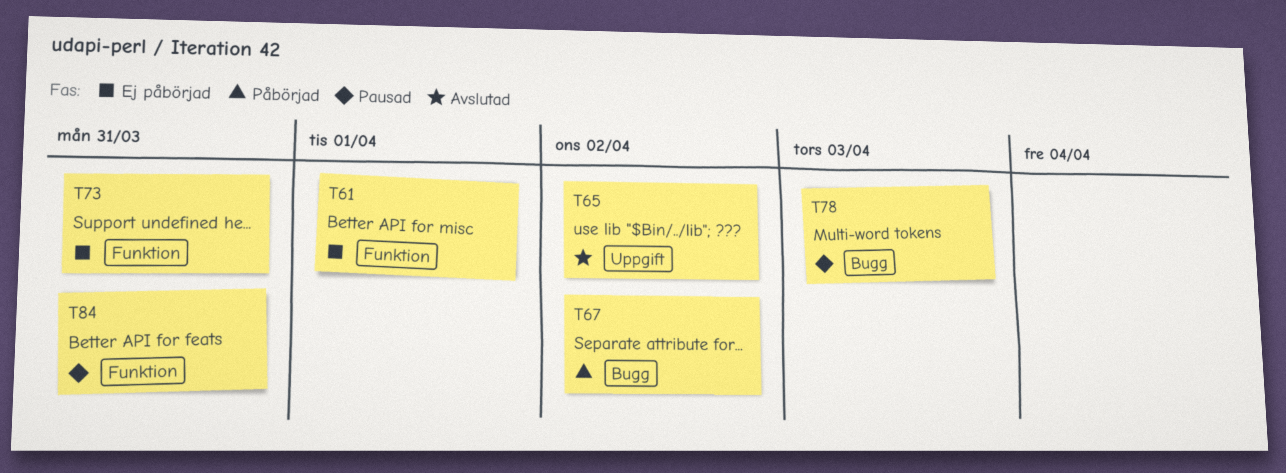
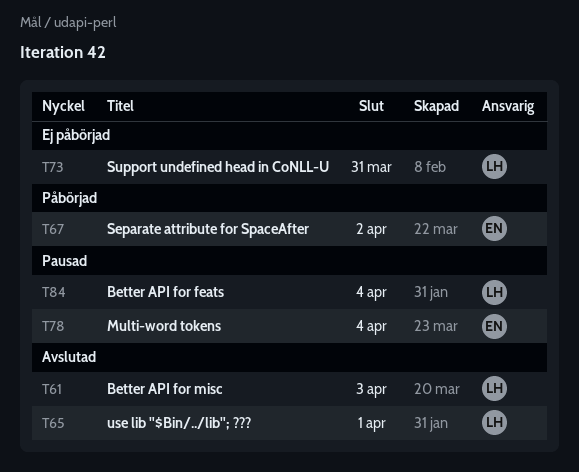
T61, status: Ej påbörjad -> Avslutad
T61, due: Apr 1 -> Apr 3
T65, due: Apr 2 -> Apr 1
T78, due: Apr 3 -> Apr 4
T84, due: Mar 31 -> Apr 4

